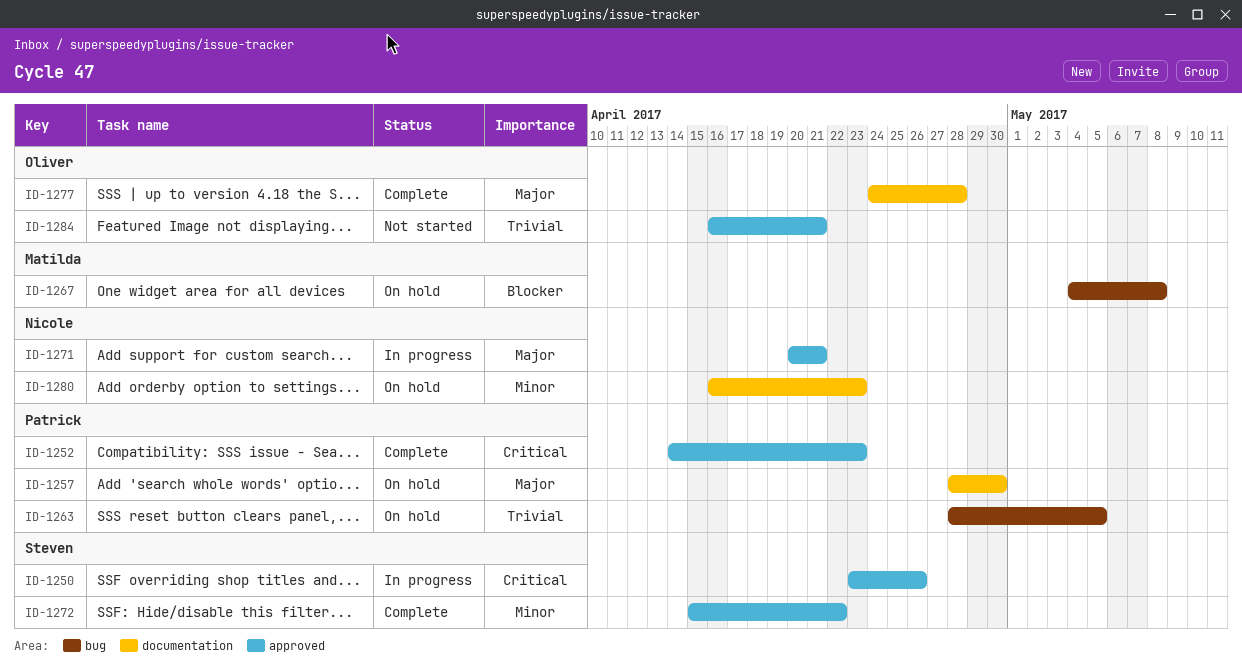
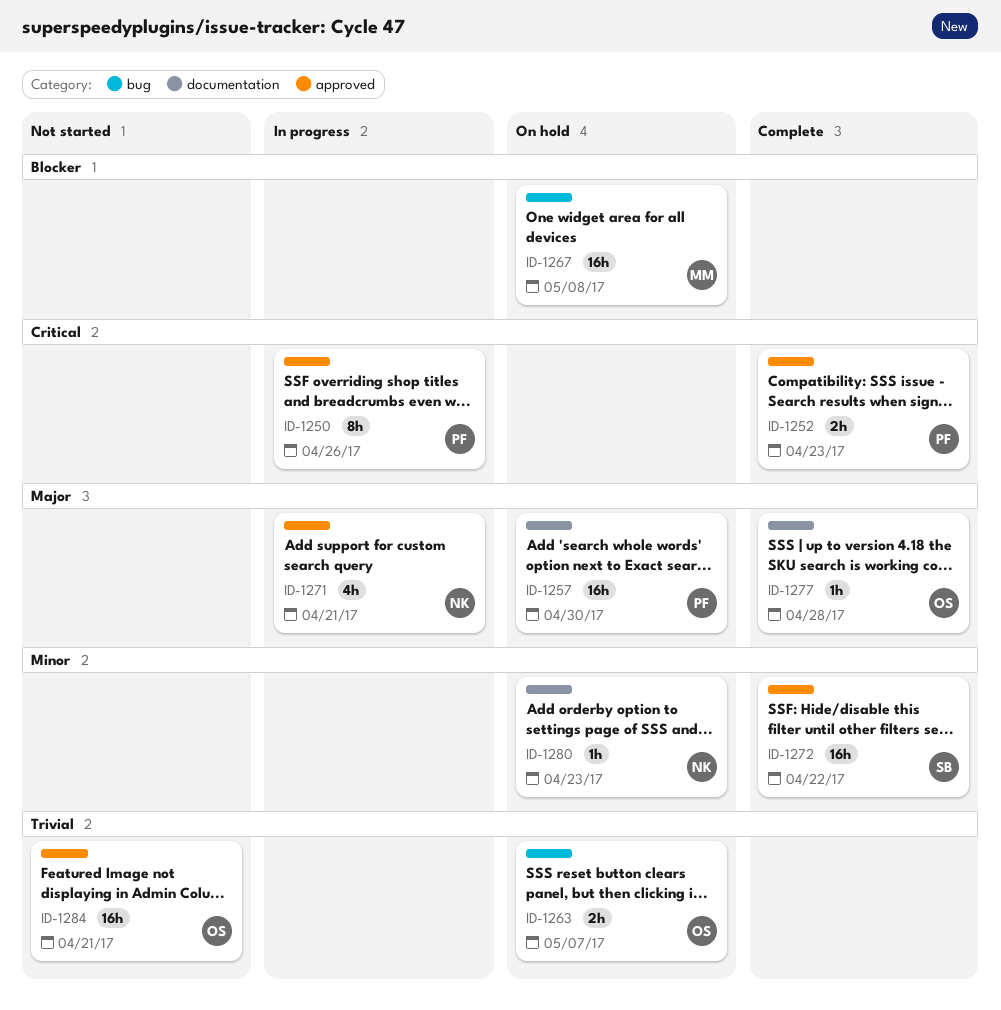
ID-1250, owner: Steven -> Patrick
ID-1263, owner: Patrick -> Oliver
ID-1263, due: May 5 -> May 7

